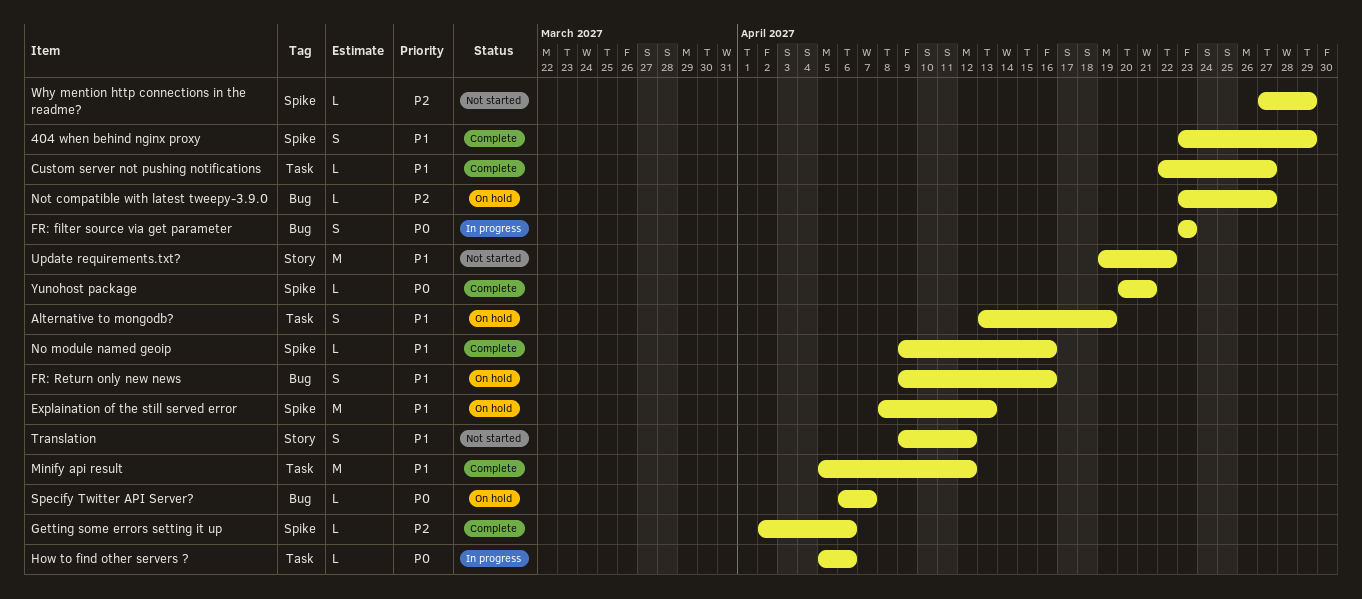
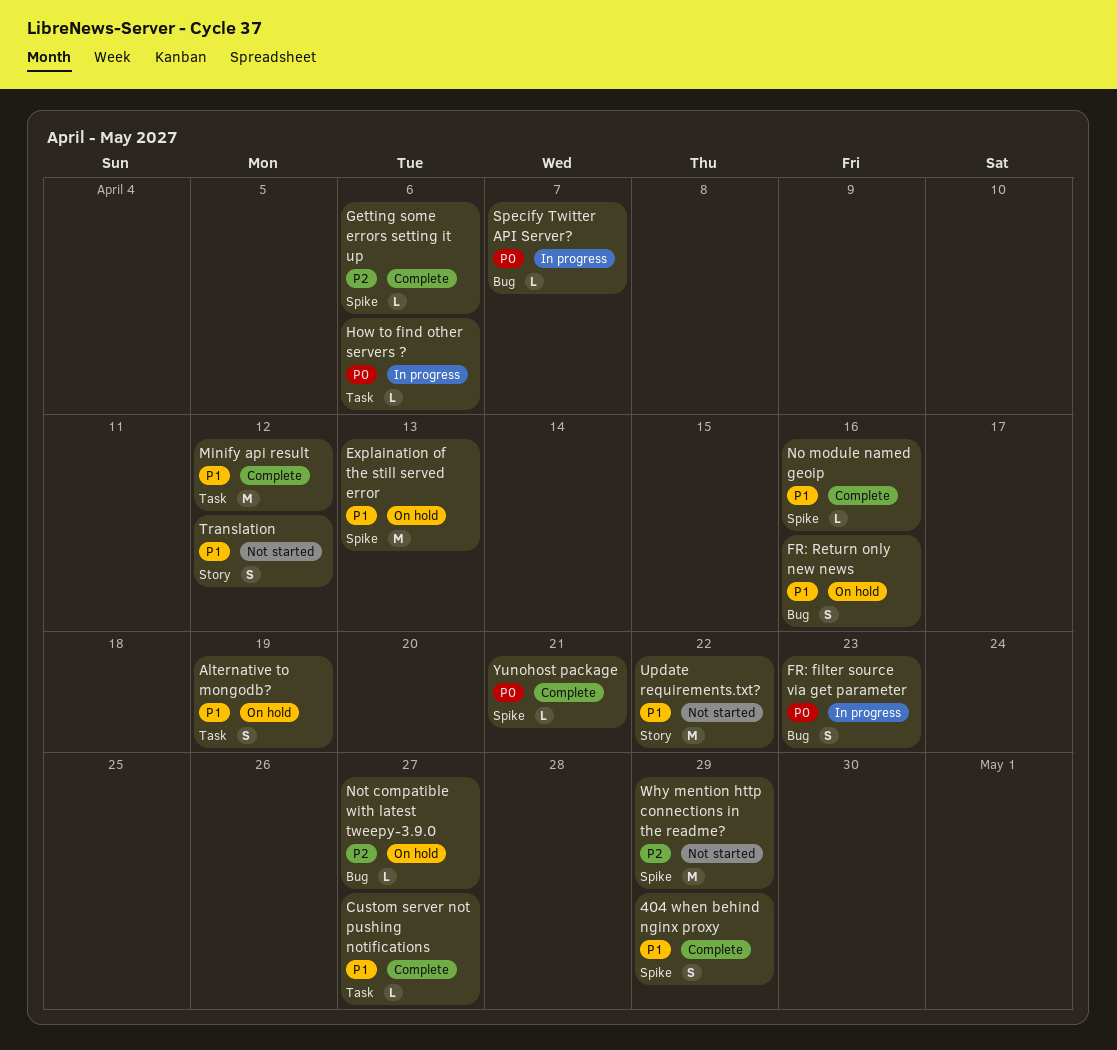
Specify Twitter API Server?, status: On hold -> In progress
Why mention http connections in the readme?, estimate: L -> M

